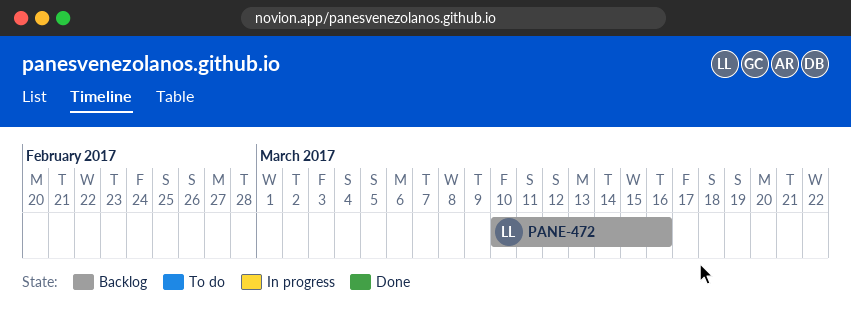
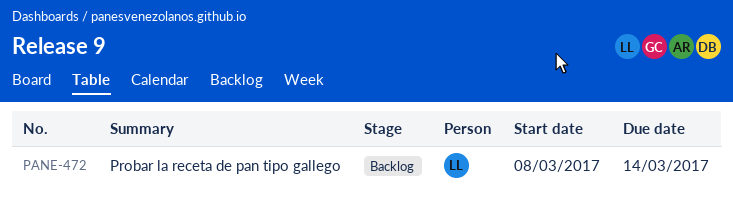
PANE-472, start: Mar 10 -> Mar 8
PANE-472, due: Mar 16 -> Mar 14

